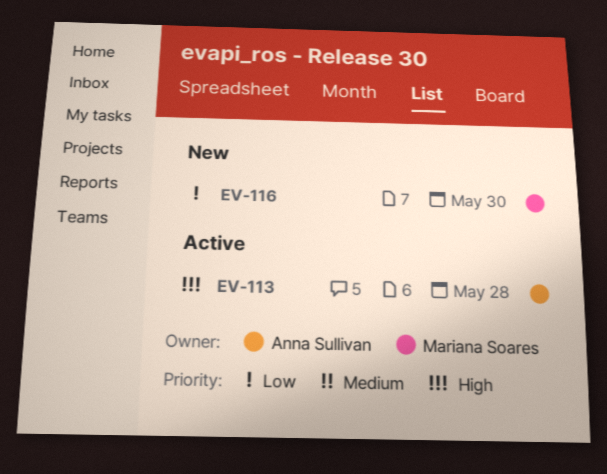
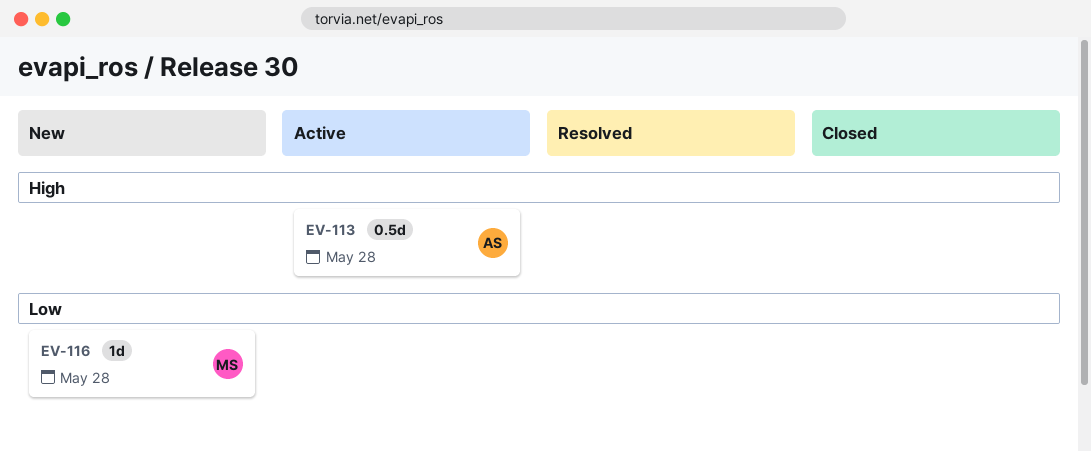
EV-116, due: May 30 -> May 28

